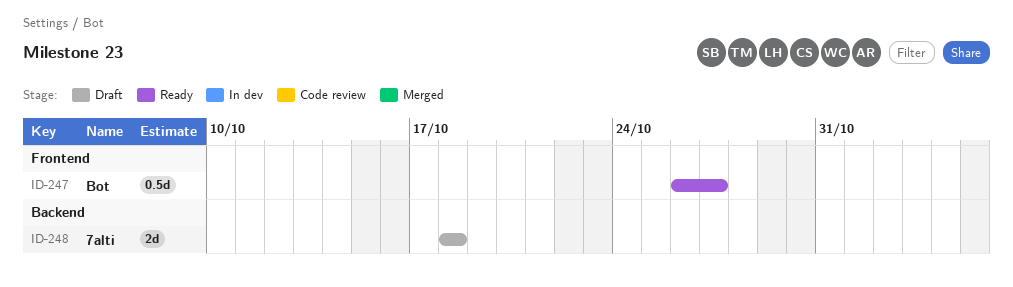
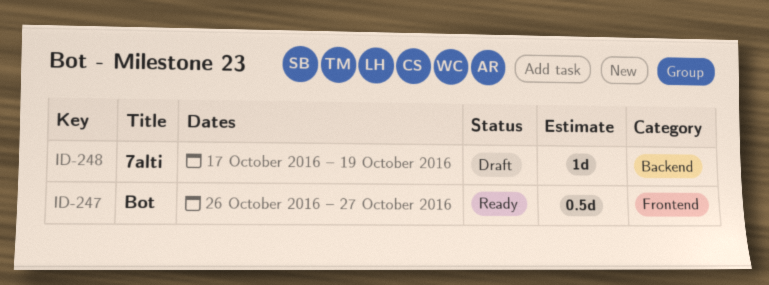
ID-248, estimate: 2d -> 1d
ID-248, start: Oct 18 -> Oct 17
ID-248, due: Oct 18 -> Oct 19

